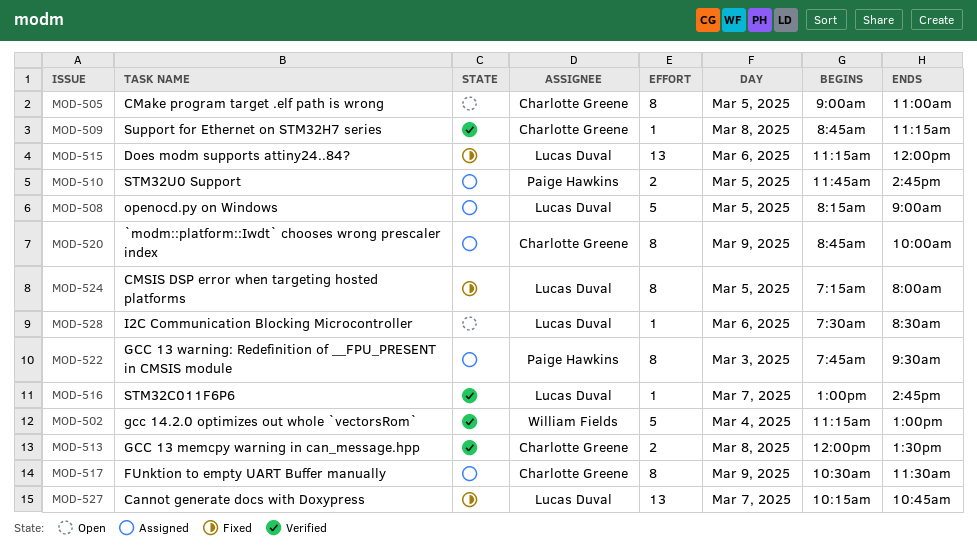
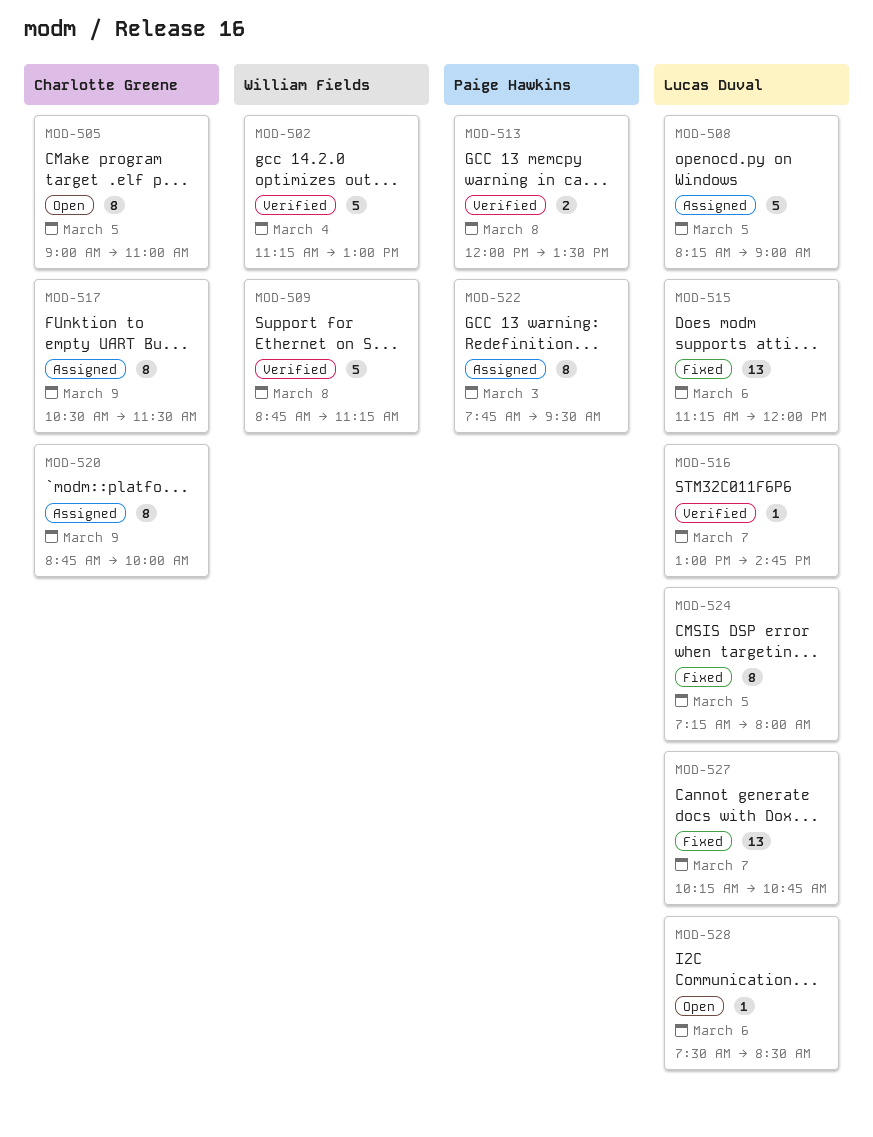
MOD-509, owner: Charlotte Greene -> William Fields
MOD-509, estimate: 1 -> 5
MOD-510: present -> none
MOD-513, owner: Charlotte Greene -> Paige Hawkins

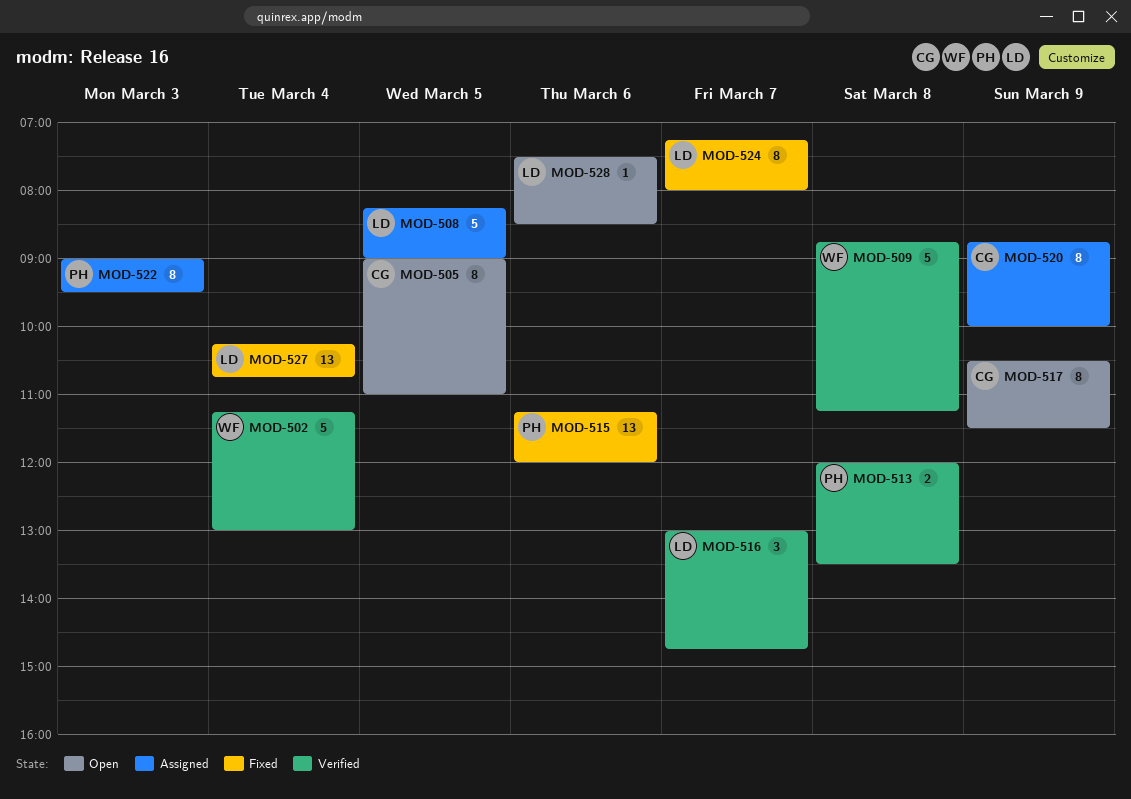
MOD-515, owner: Lucas Duval -> Paige Hawkins
MOD-516, estimate: 1 -> 3
MOD-517, status: Assigned -> Open
MOD-522, begins: 07:45 -> 09:00
MOD-524, day: Mar 5 -> Mar 7
MOD-527, day: Mar 7 -> Mar 4

